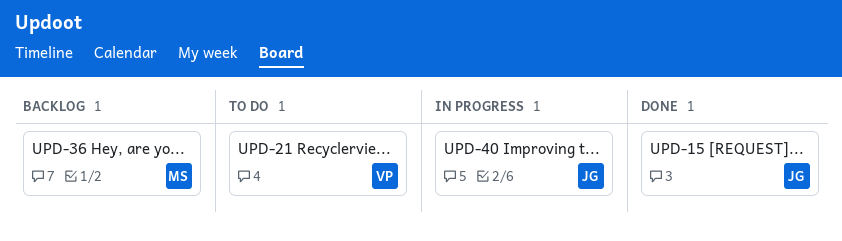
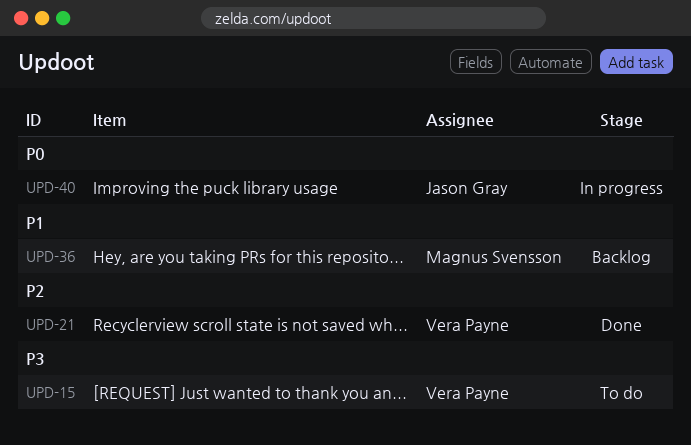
UPD-15, status: Done -> To do
UPD-15, owner: Jason Gray -> Vera Payne
UPD-21, status: To do -> Done

